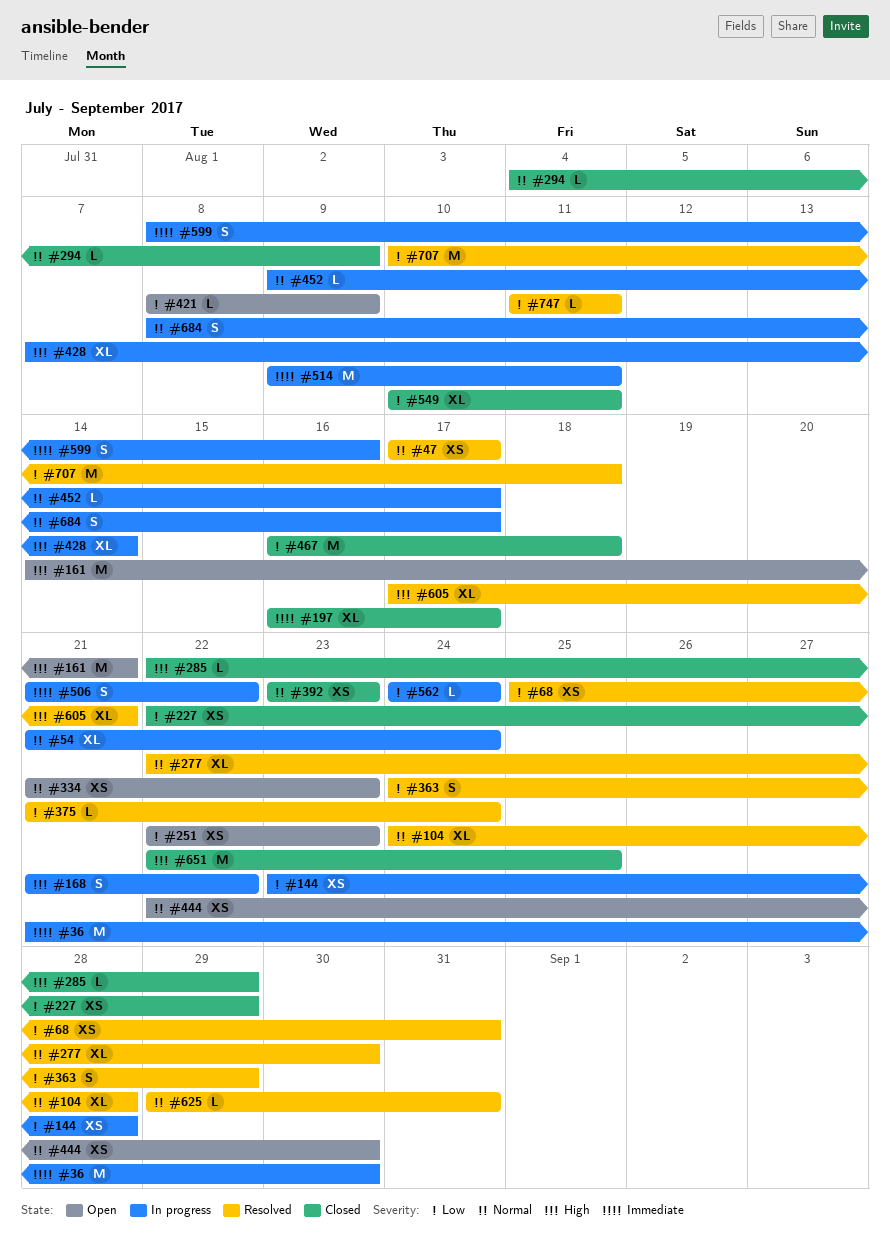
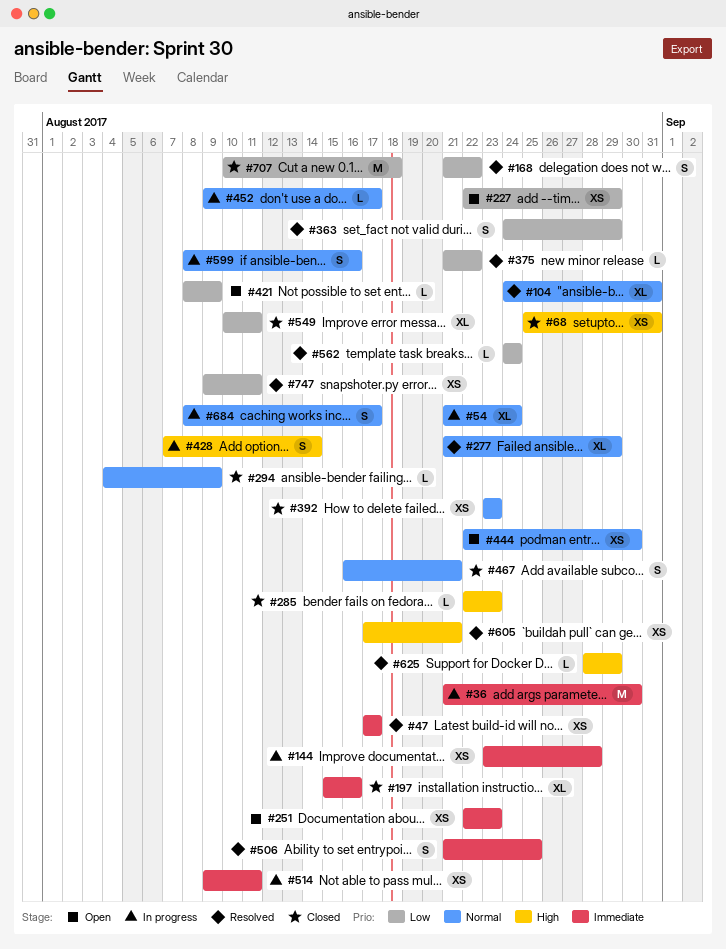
#47, priority: Normal -> Immediate
#68, status: Resolved -> Closed
#68, priority: Low -> High
#104, due: Aug 28 -> Aug 31
#144, priority: Low -> Immediate
#161: present -> none
#168, status: In progress -> Resolved
#168, priority: High -> Low
#197, start: Aug 16 -> Aug 15
#197, due: Aug 17 -> Aug 16
#227, status: Closed -> Open
#251, priority: Low -> Immediate
#277, start: Aug 22 -> Aug 21
#277, due: Aug 30 -> Aug 29
#285, due: Aug 29 -> Aug 23
#334: present -> none
#375, due: Aug 24 -> Aug 22
#428, estimate: XL -> S
#467, priority: Low -> Normal
#467, estimate: M -> S
#467, due: Aug 18 -> Aug 21
#506, status: In progress -> Resolved
#506, due: Aug 22 -> Aug 25
#514, estimate: M -> XS
#562, status: In progress -> Resolved
#599, priority: Immediate -> Normal
#605, estimate: XL -> XS
#625, priority: Normal -> High
#625, start: Aug 29 -> Aug 28
#625, due: Aug 31 -> Aug 29
#651: present -> none
#707, status: Resolved -> Closed
#747, estimate: L -> XS
#747, start: Aug 11 -> Aug 9

